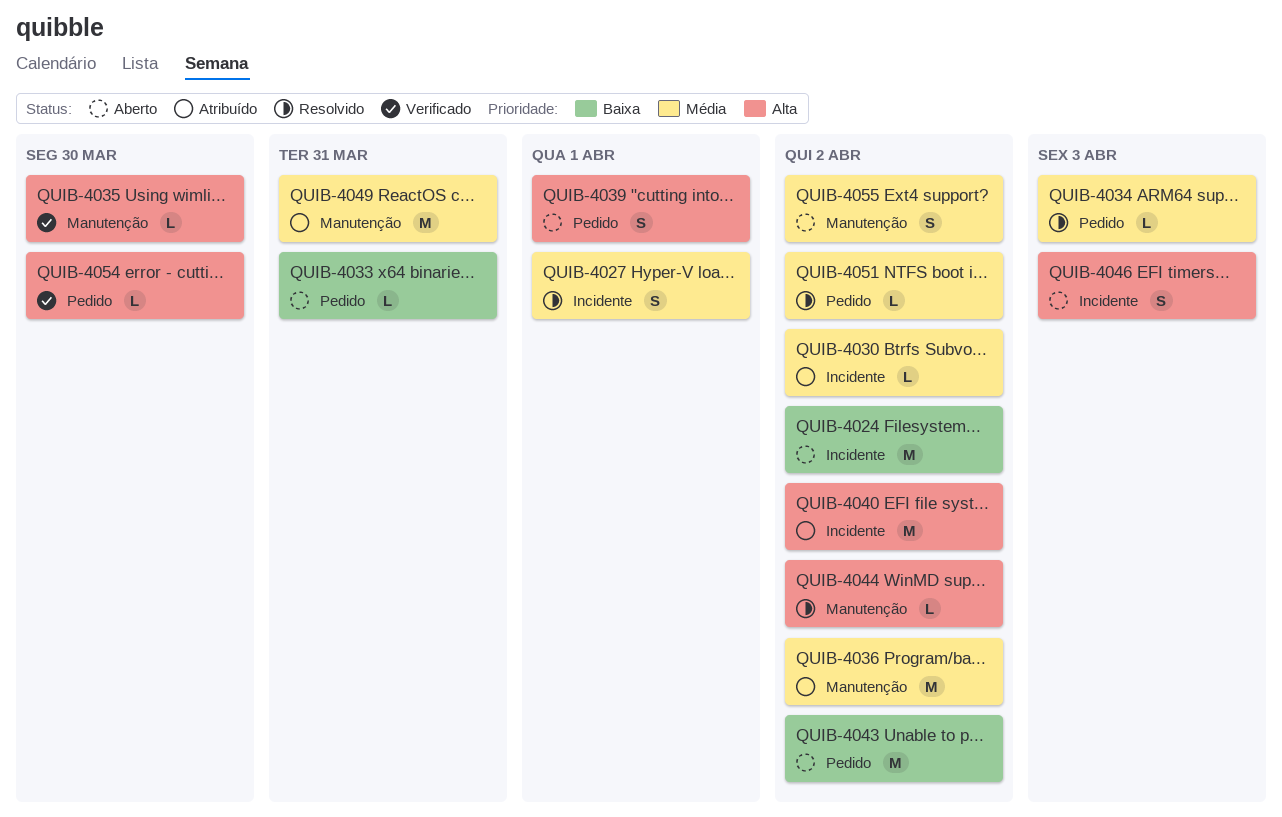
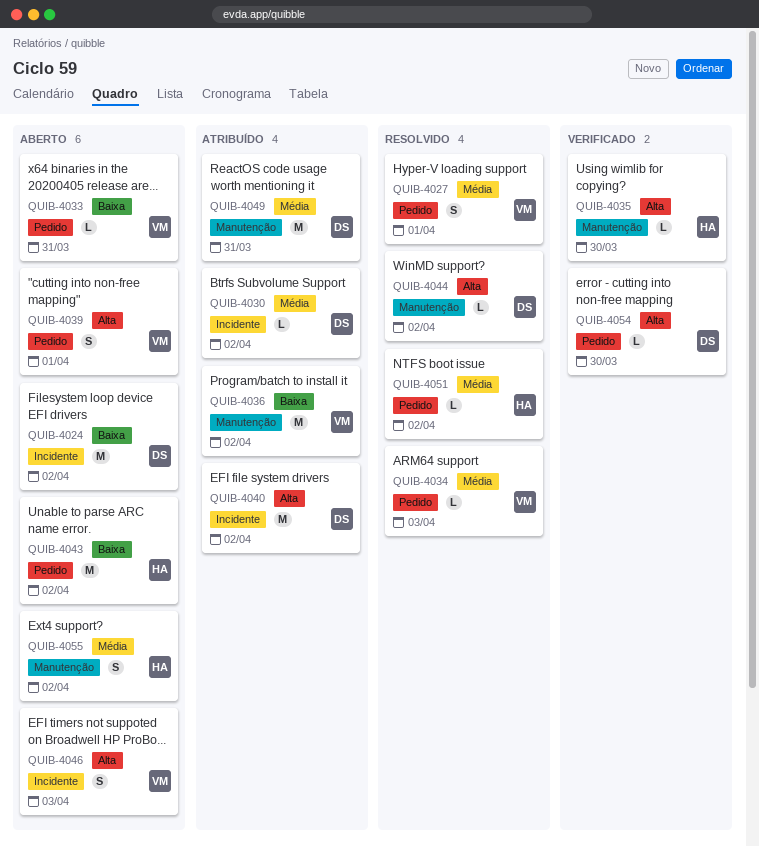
QUIB-4027, label: Incidente -> Pedido
QUIB-4036, priority: Média -> Baixa

